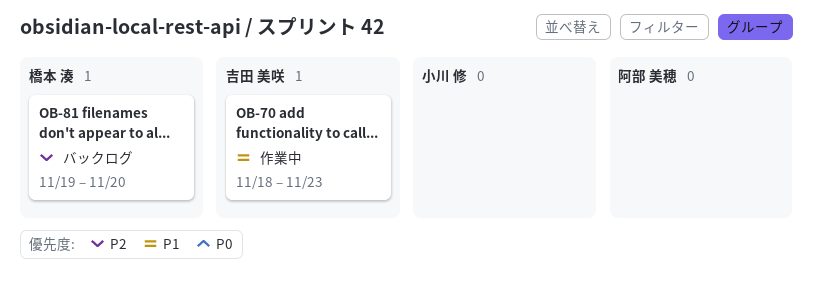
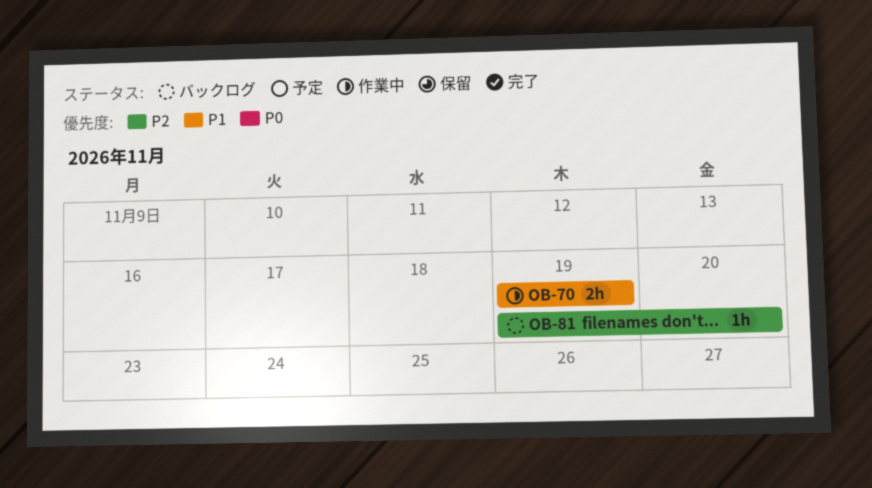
OB-70, start: Nov 18 -> Nov 19
OB-70, due: Nov 23 -> Nov 19

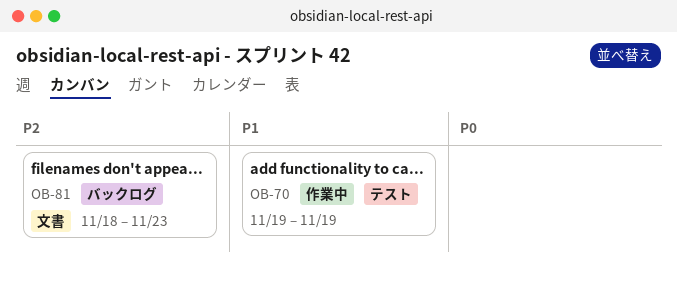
OB-81, start: Nov 19 -> Nov 18
OB-81, due: Nov 20 -> Nov 23

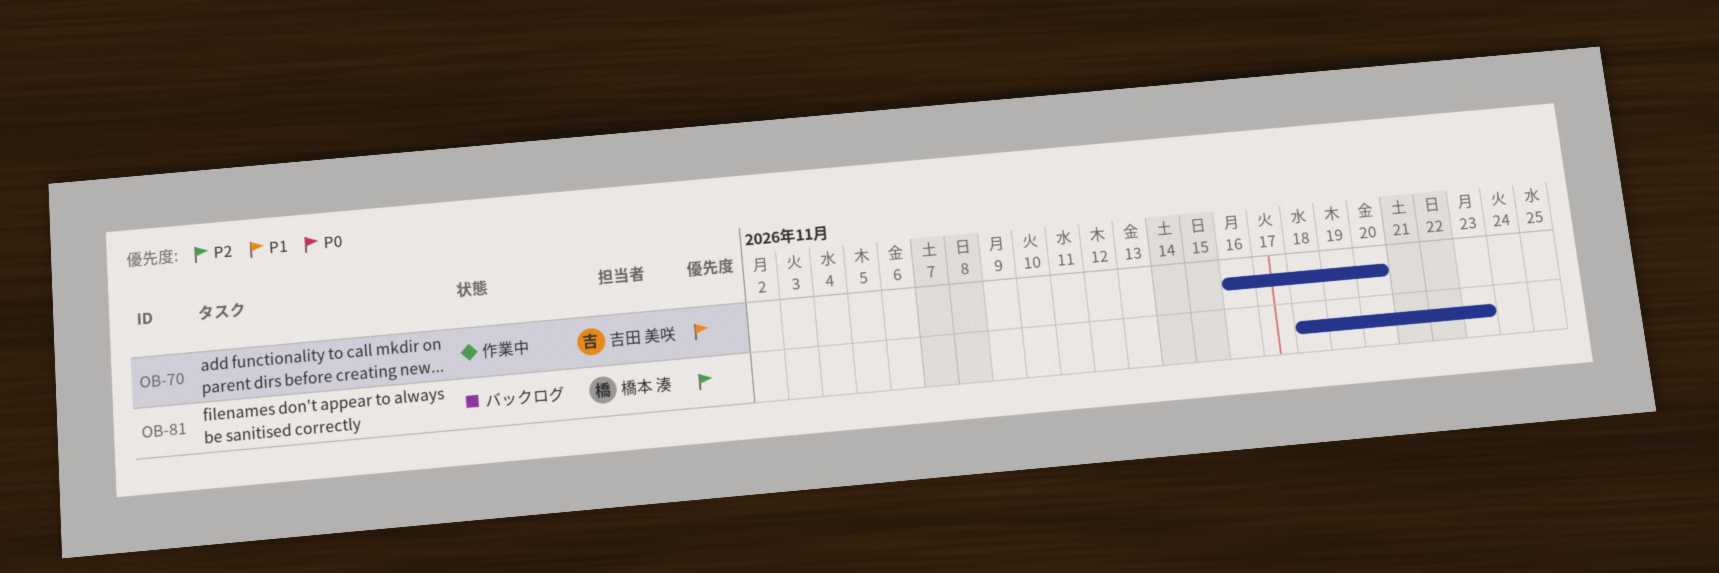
OB-70, start: Nov 19 -> Nov 16
OB-70, due: Nov 19 -> Nov 20

